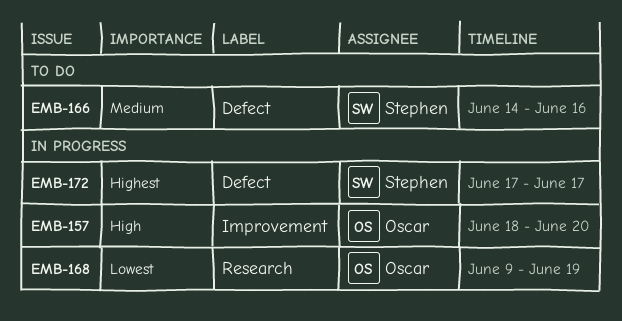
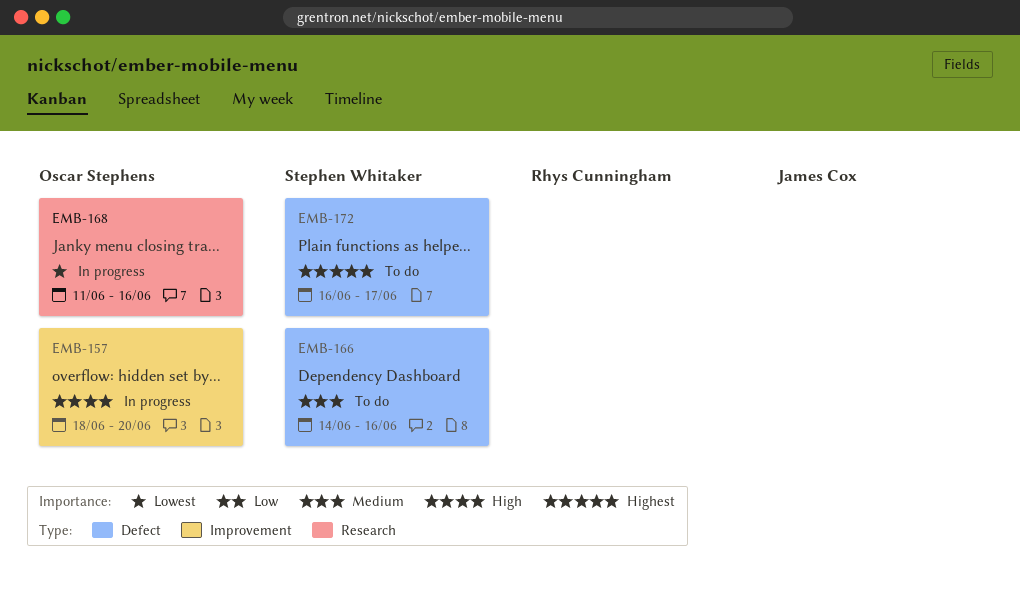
EMB-168, start: Jun 9 -> Jun 11
EMB-168, due: Jun 19 -> Jun 16
EMB-172, status: In progress -> To do
EMB-172, start: Jun 17 -> Jun 16

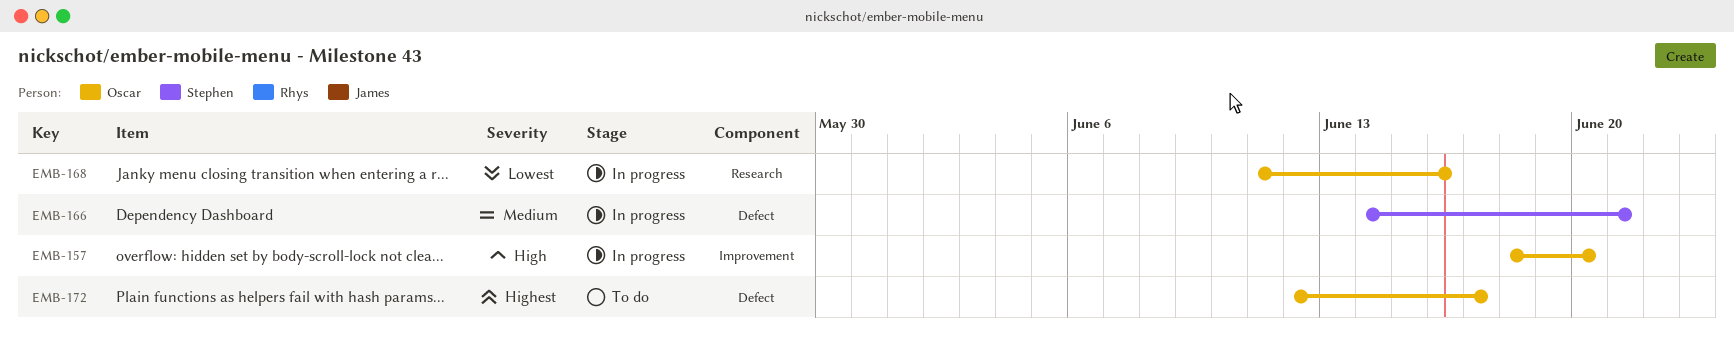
EMB-166, status: To do -> In progress
EMB-166, due: Jun 16 -> Jun 21
EMB-172, owner: Stephen Whitaker -> Oscar Stephens
EMB-172, start: Jun 16 -> Jun 12

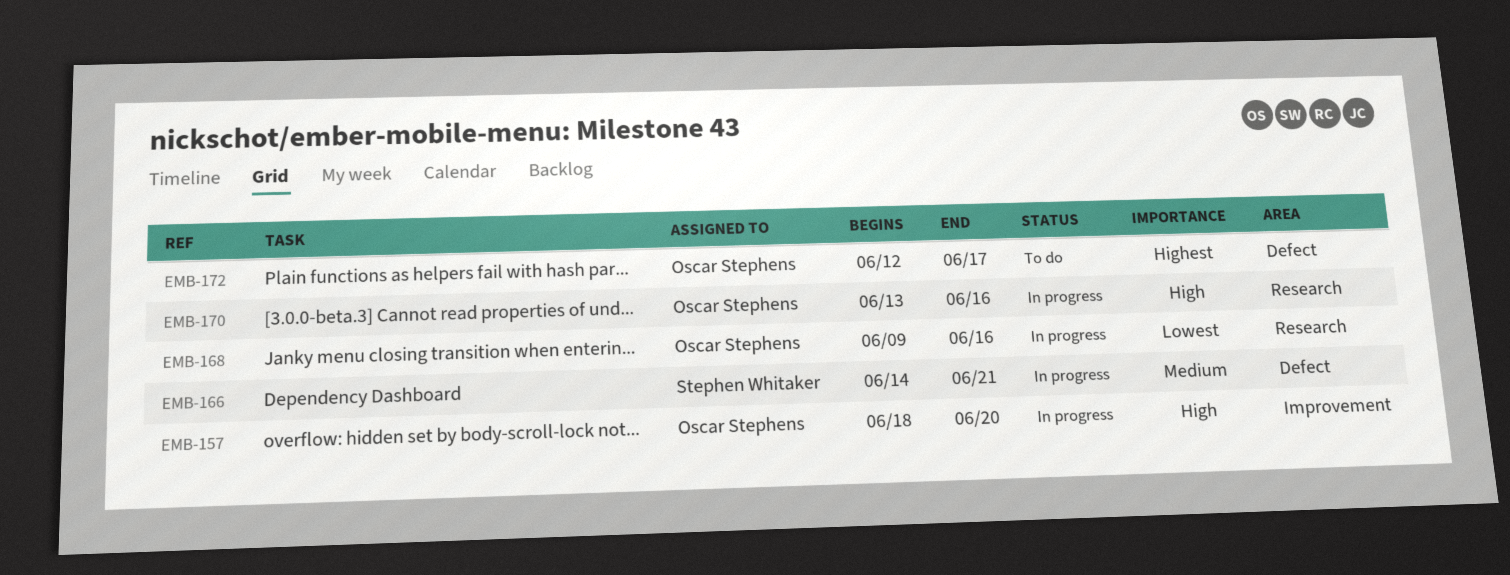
EMB-168, start: Jun 11 -> Jun 9
EMB-170: none -> present

